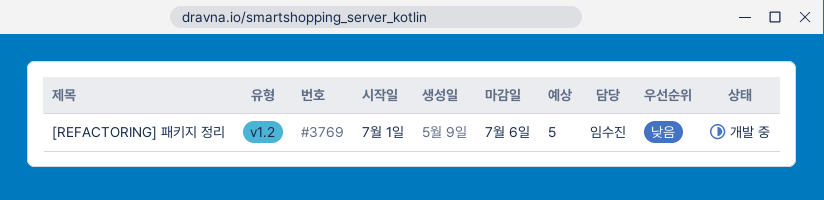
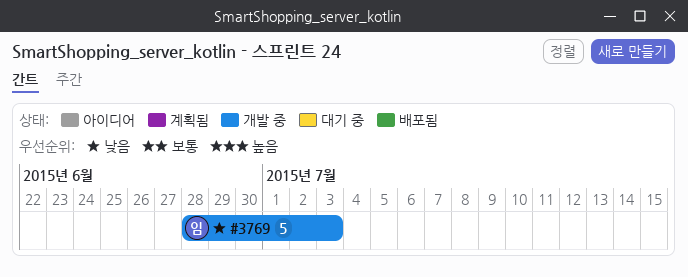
#3769, start: Jul 1 -> Jun 28
#3769, due: Jul 6 -> Jul 3

